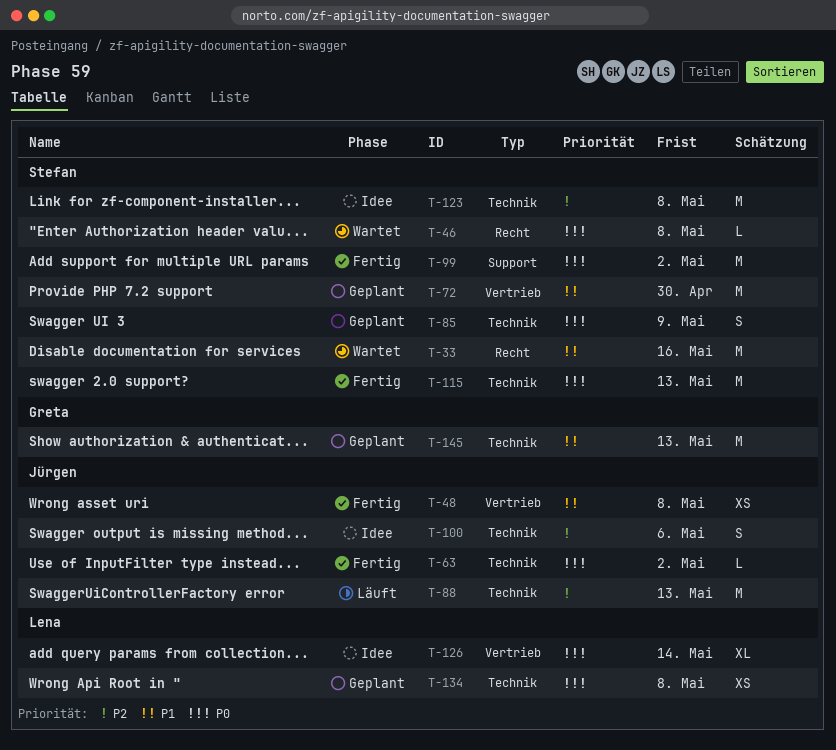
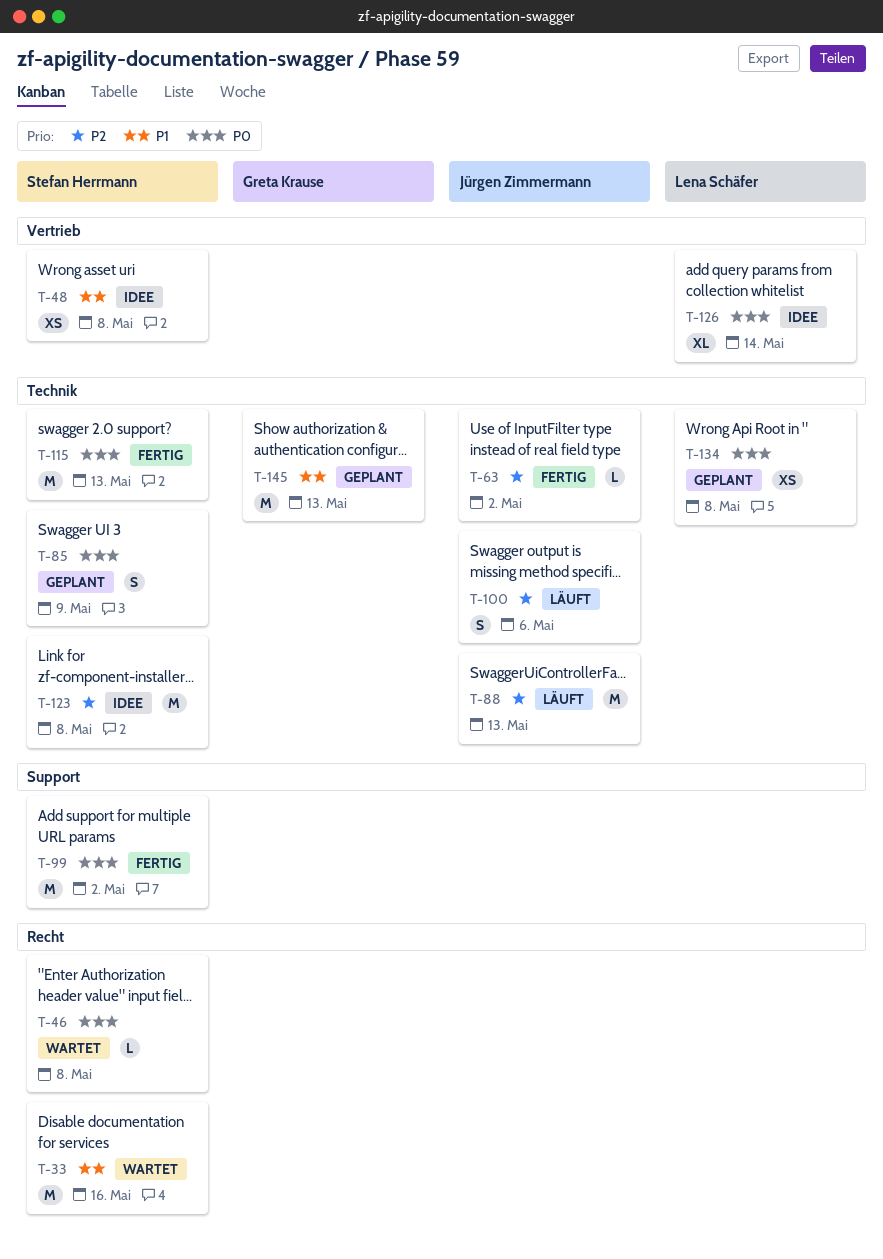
T-48, status: Fertig -> Idee
T-48, owner: Jürgen Zimmermann -> Stefan Herrmann
T-63, priority: P0 -> P2
T-72: present -> none
T-100, status: Idee -> Läuft

